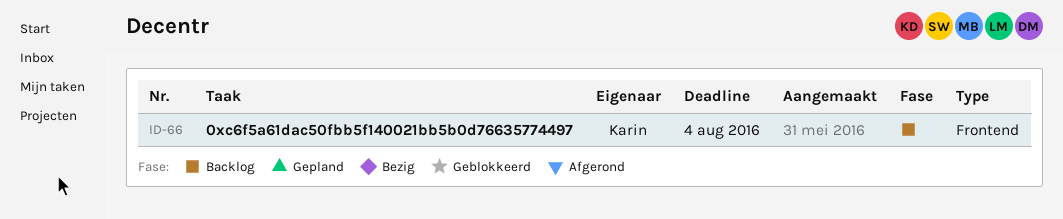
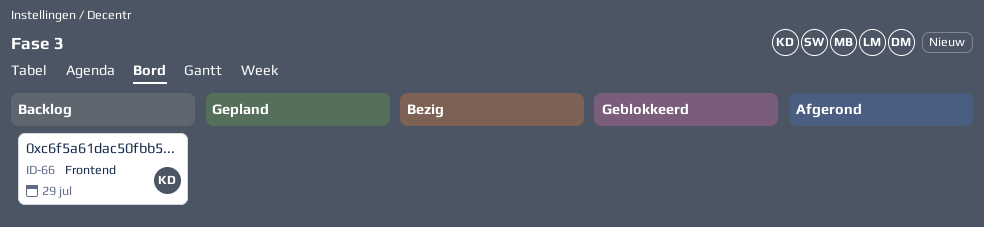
ID-66, due: Aug 4 -> Jul 29

